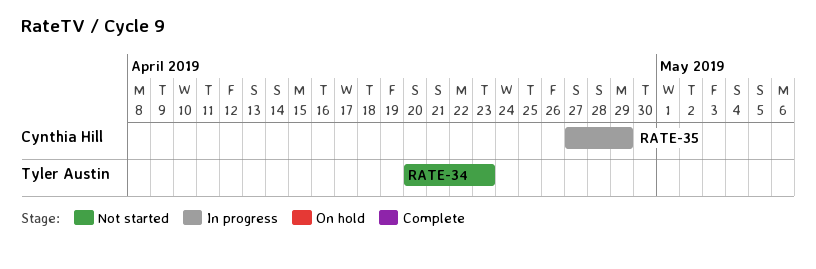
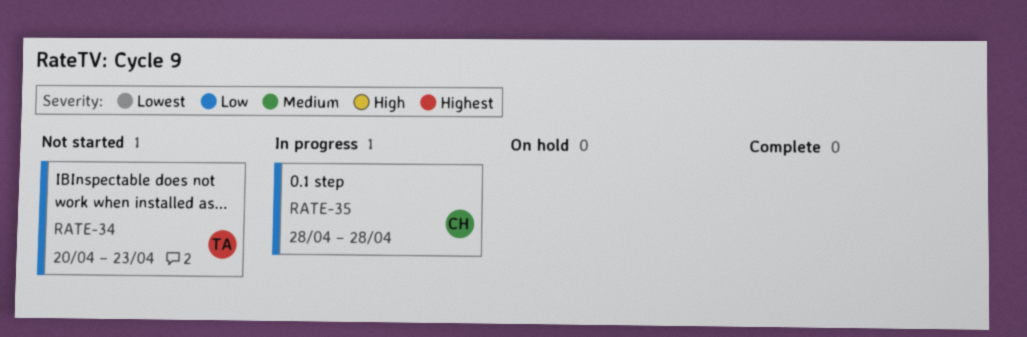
RATE-35, start: Apr 27 -> Apr 28
RATE-35, due: Apr 29 -> Apr 28

